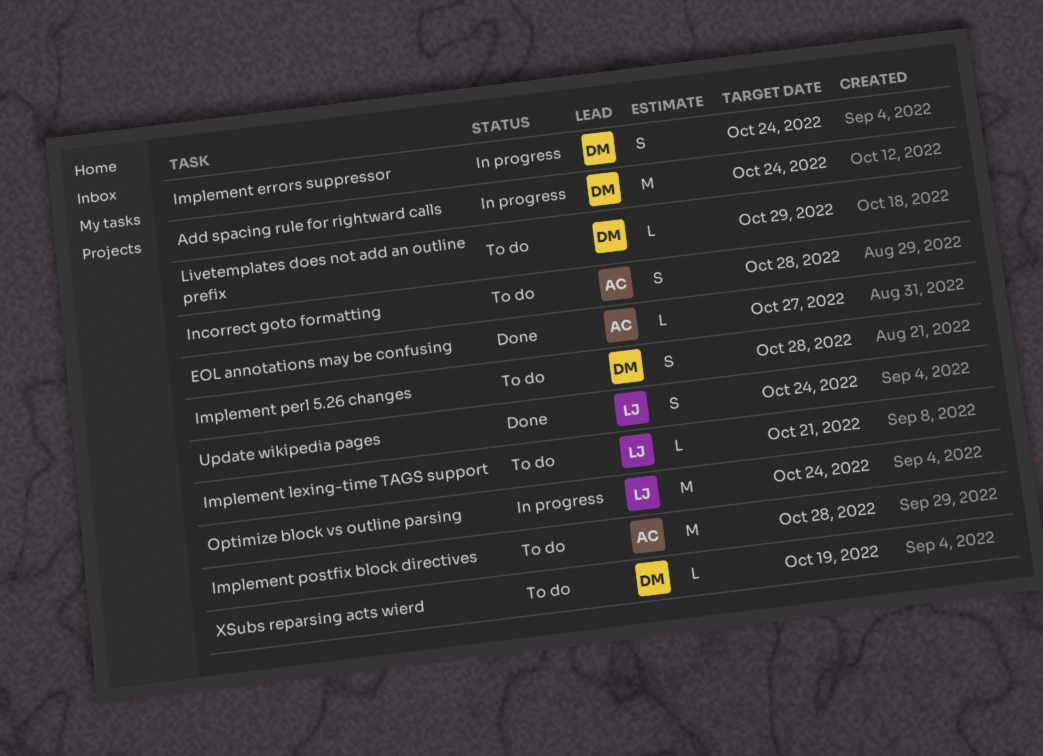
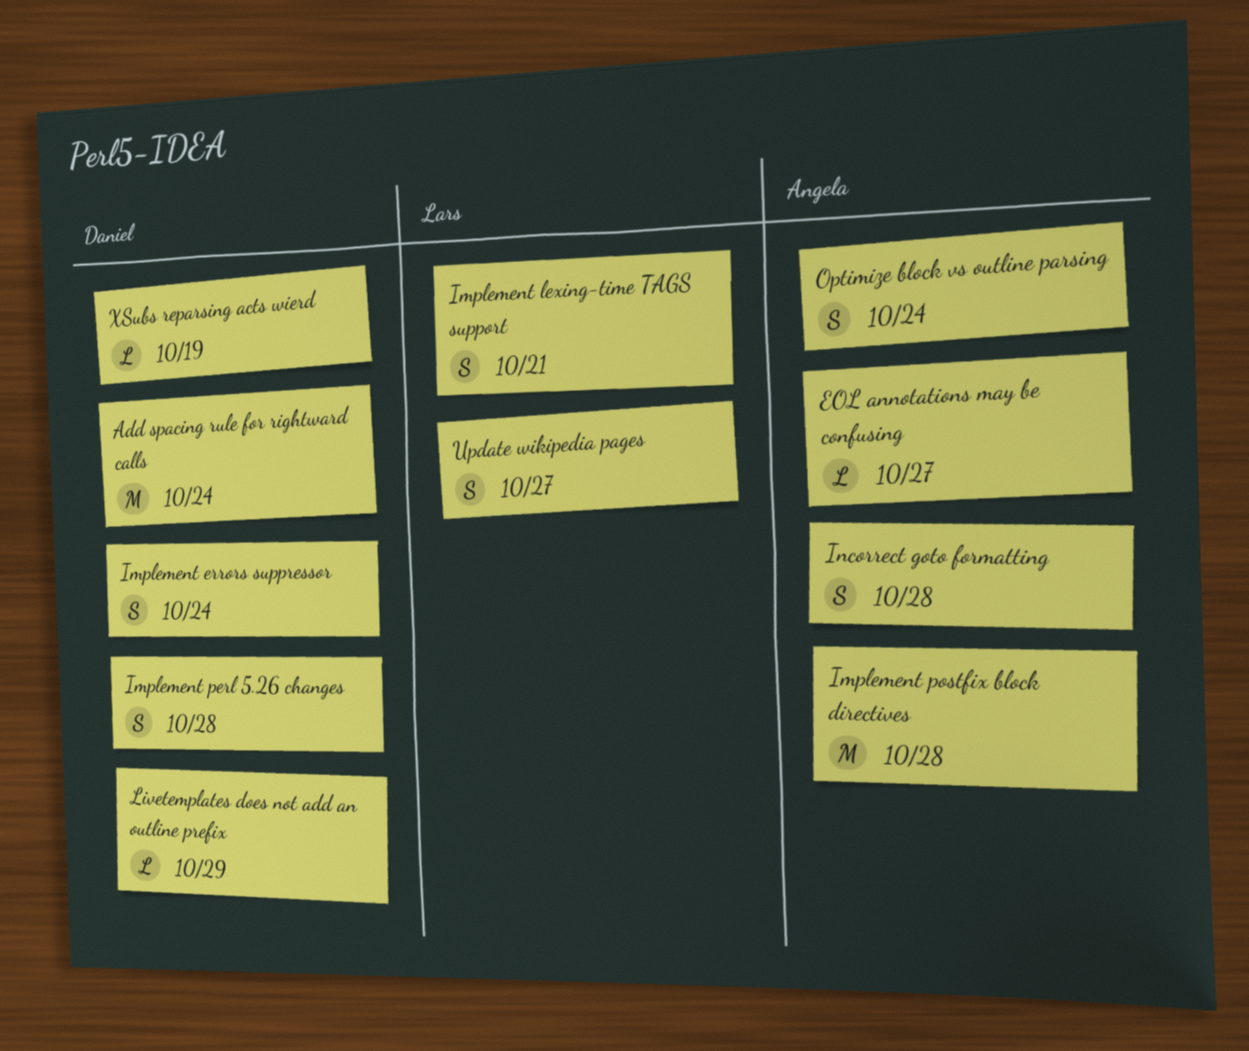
Implement lexing-time TAGS support, estimate: L -> S
Optimize block vs outline parsing, owner: Lars -> Angela
Optimize block vs outline parsing, estimate: M -> S
Update wikipedia pages, due: Oct 24 -> Oct 27

